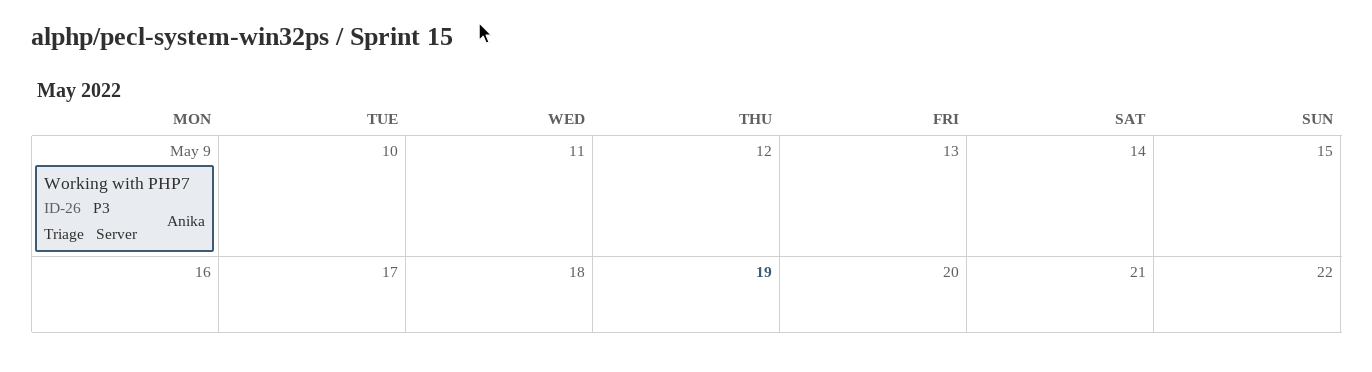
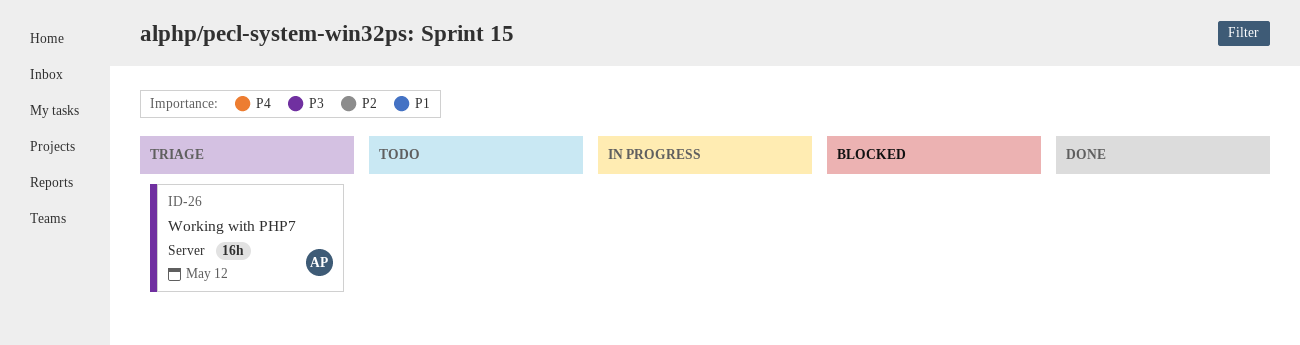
ID-26, due: May 9 -> May 12

